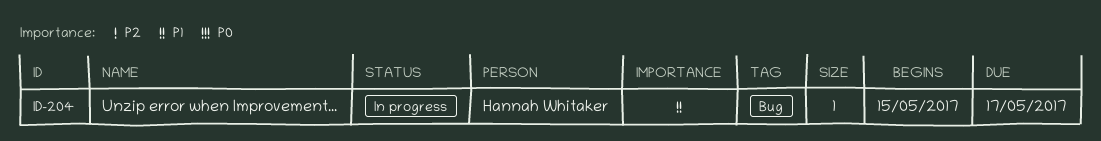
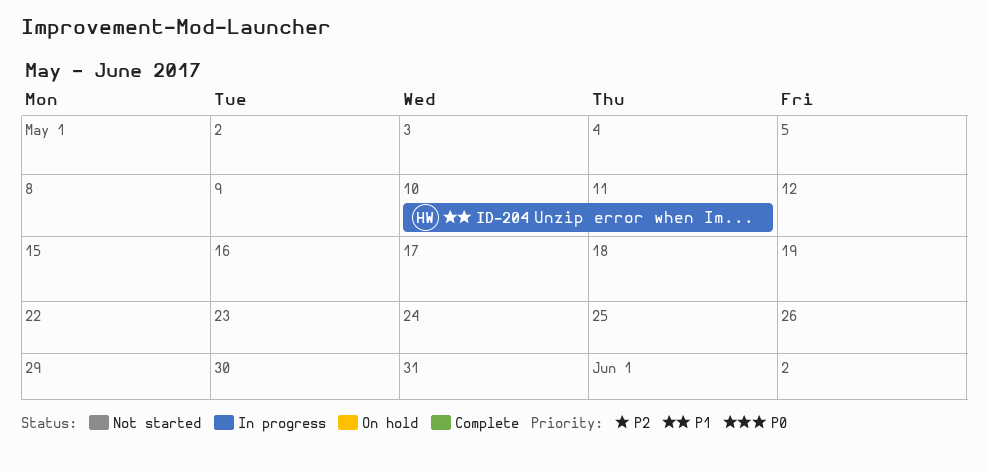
ID-204, start: May 15 -> May 10
ID-204, due: May 17 -> May 11

